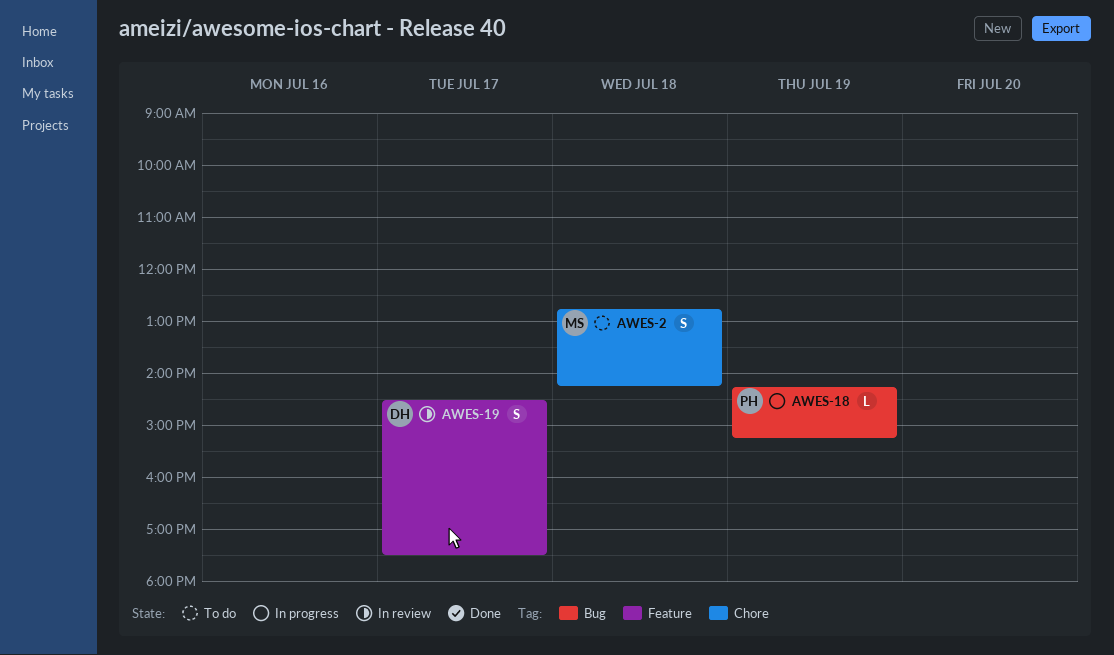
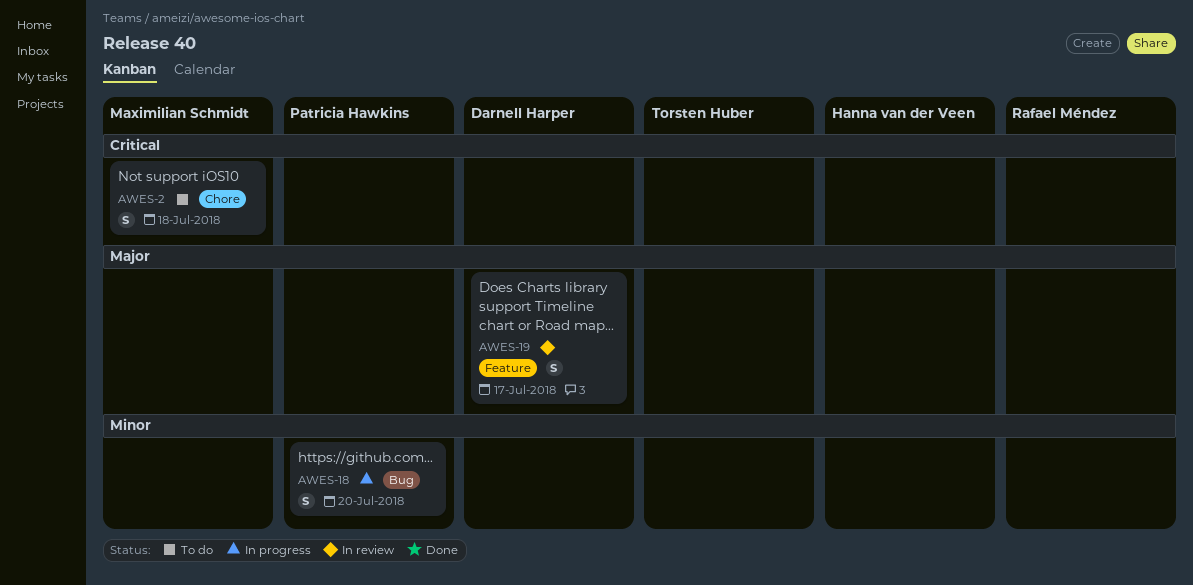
AWES-18, estimate: L -> S
AWES-18, day: Jul 19 -> Jul 20

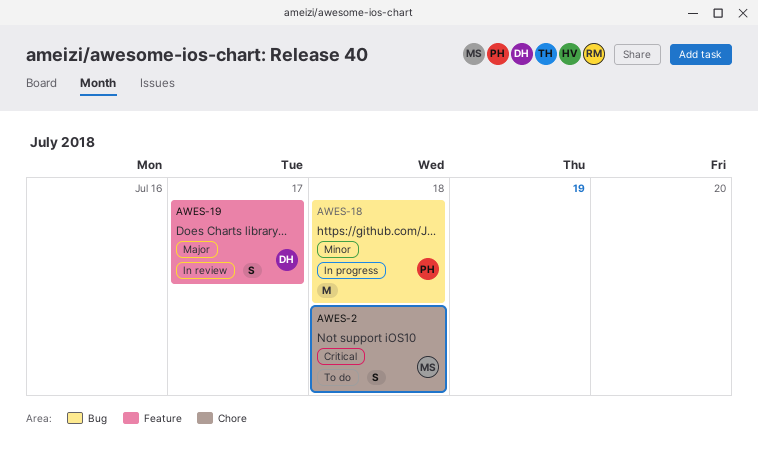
AWES-18, estimate: S -> M
AWES-18, day: Jul 20 -> Jul 18

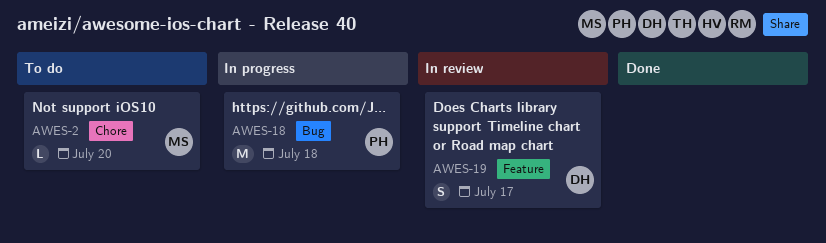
AWES-2, estimate: S -> L
AWES-2, day: Jul 18 -> Jul 20

